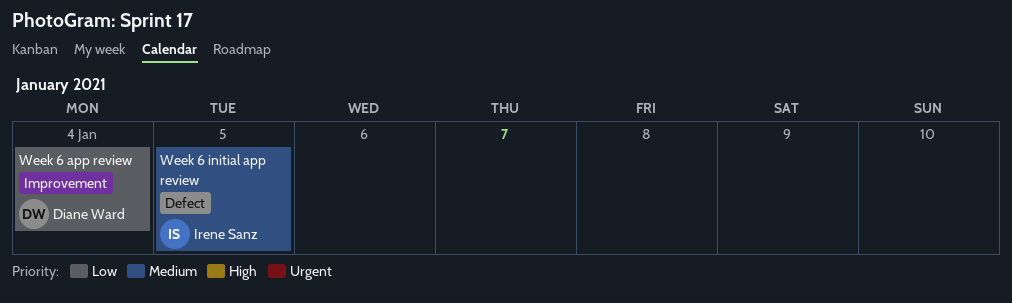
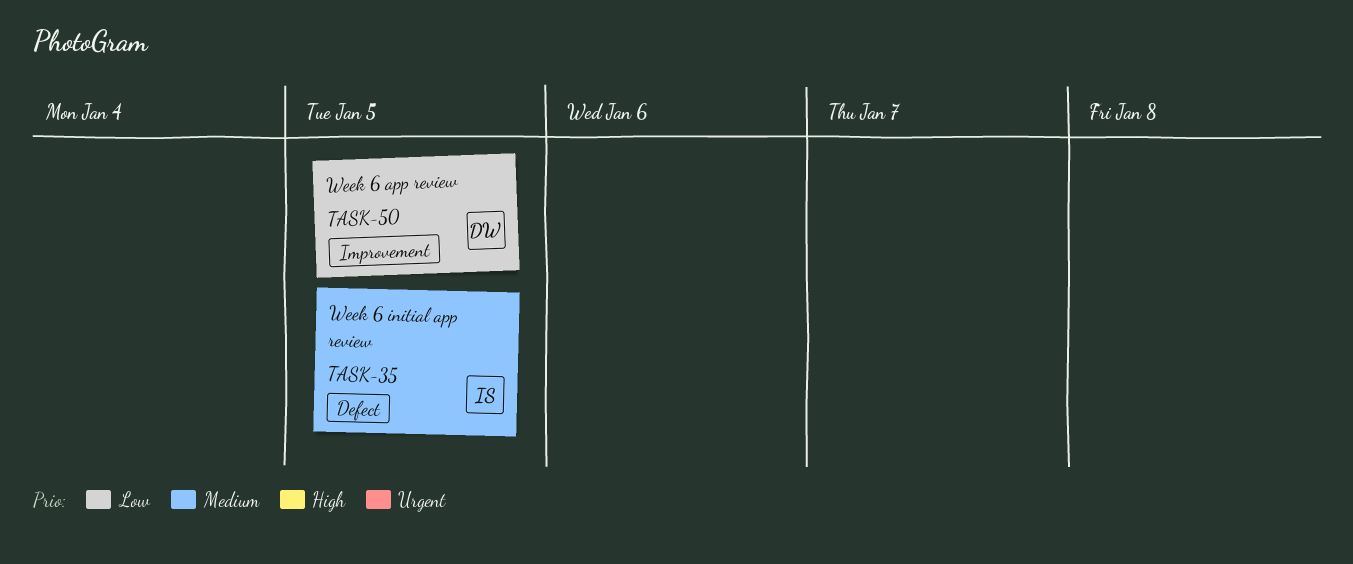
Week 6 app review, due: Jan 4 -> Jan 5

